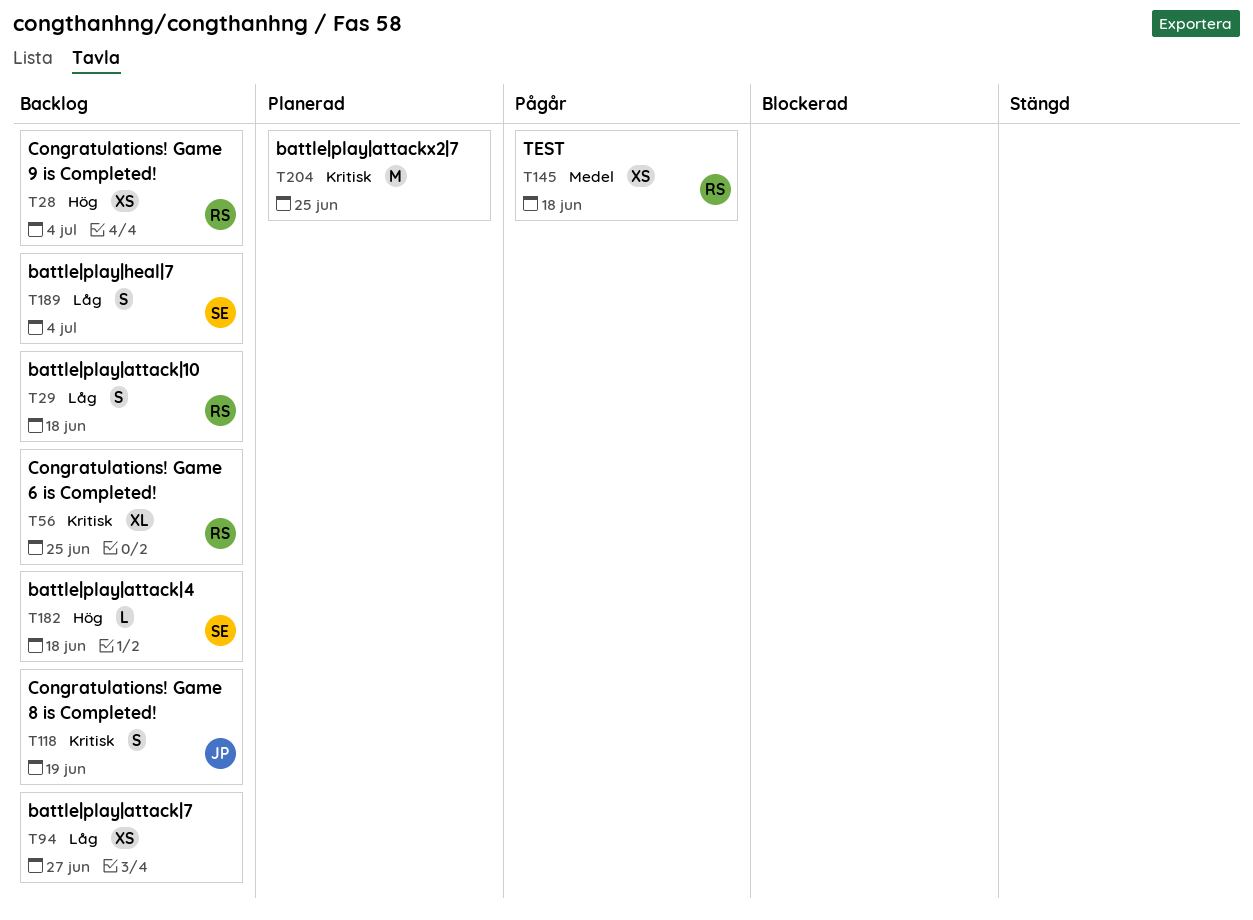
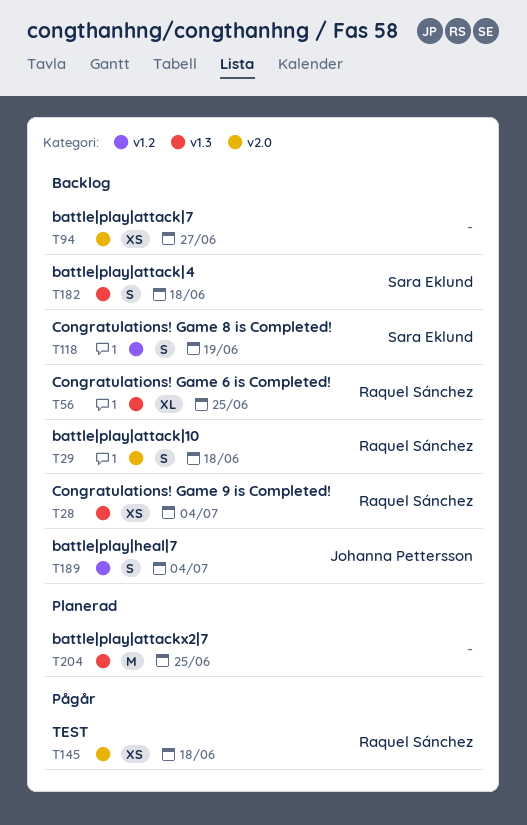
T118, owner: Johanna Pettersson -> Sara Eklund
T182, estimate: L -> S
T189, owner: Sara Eklund -> Johanna Pettersson

